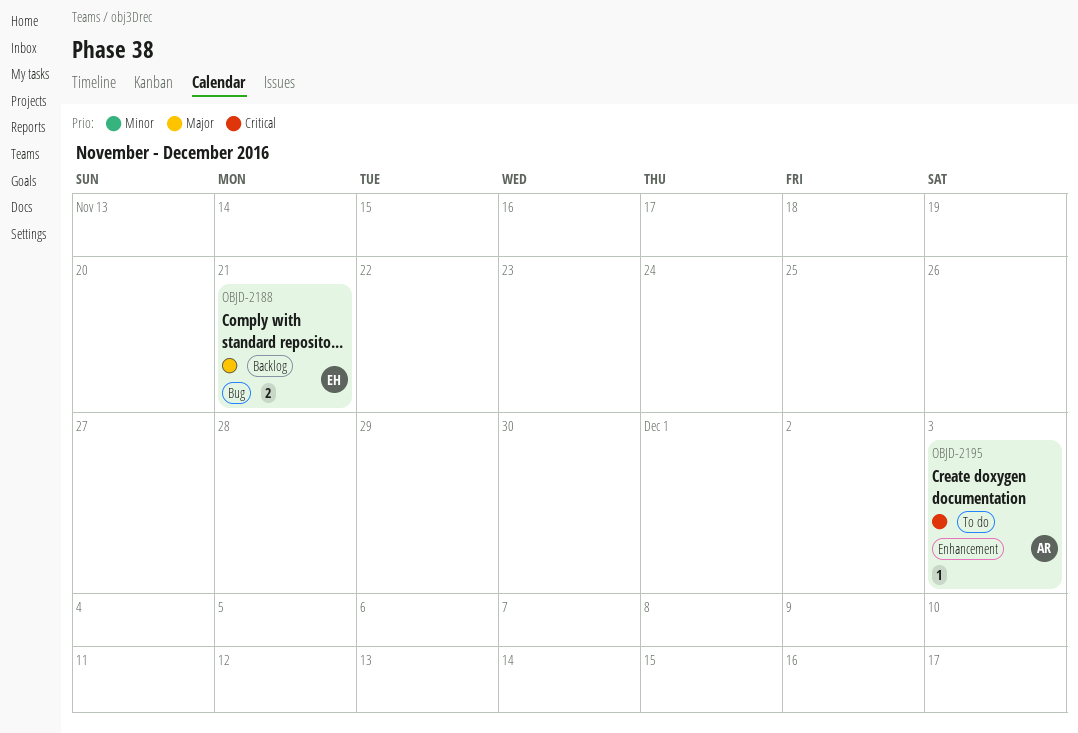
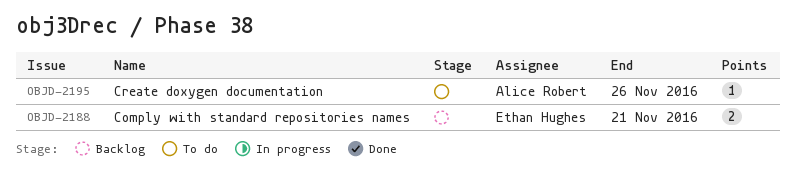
OBJD-2195, due: Dec 3 -> Nov 26

